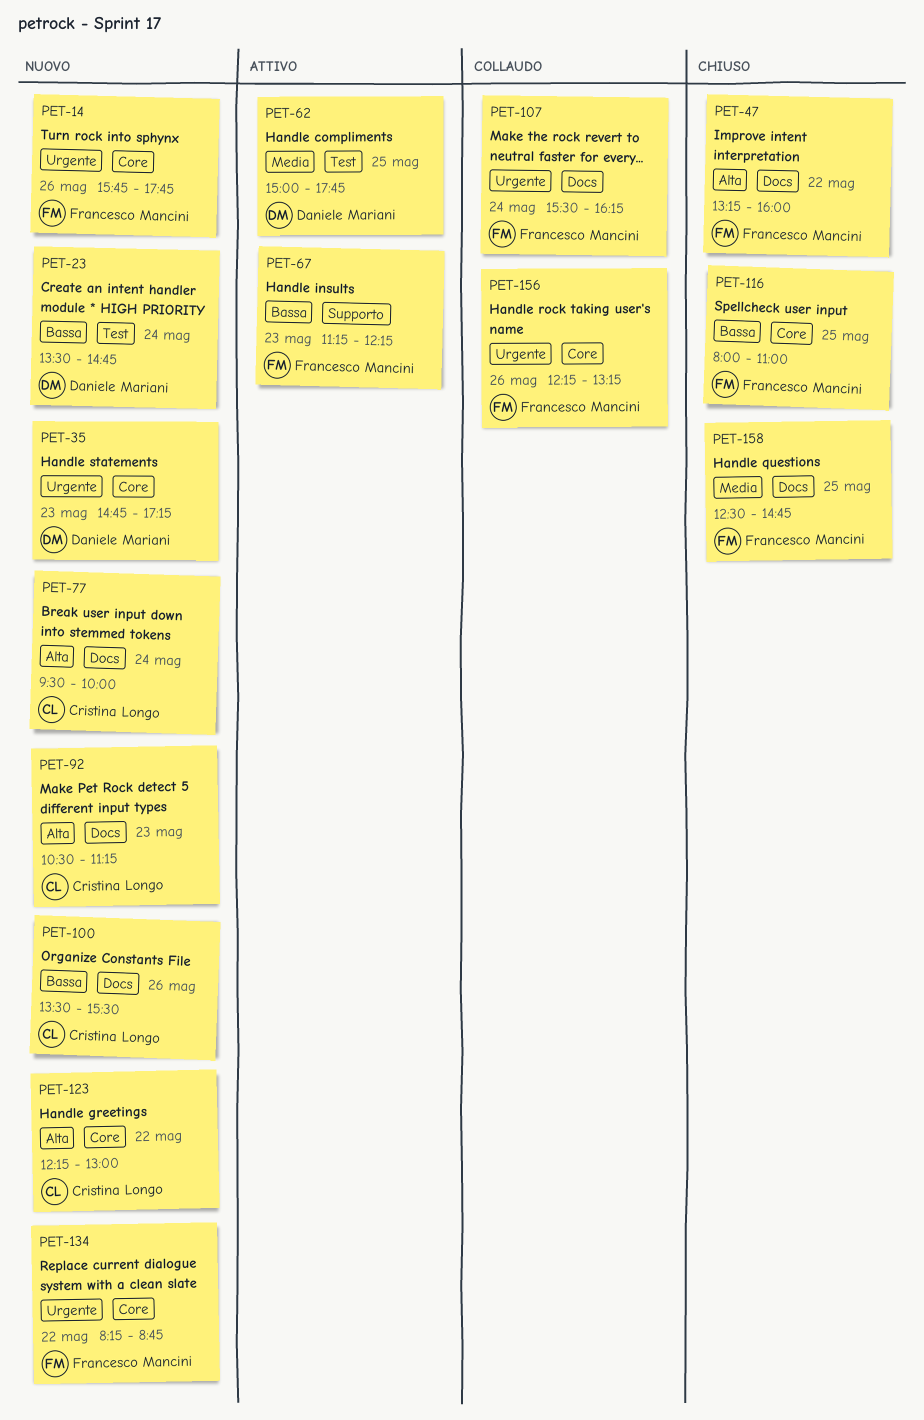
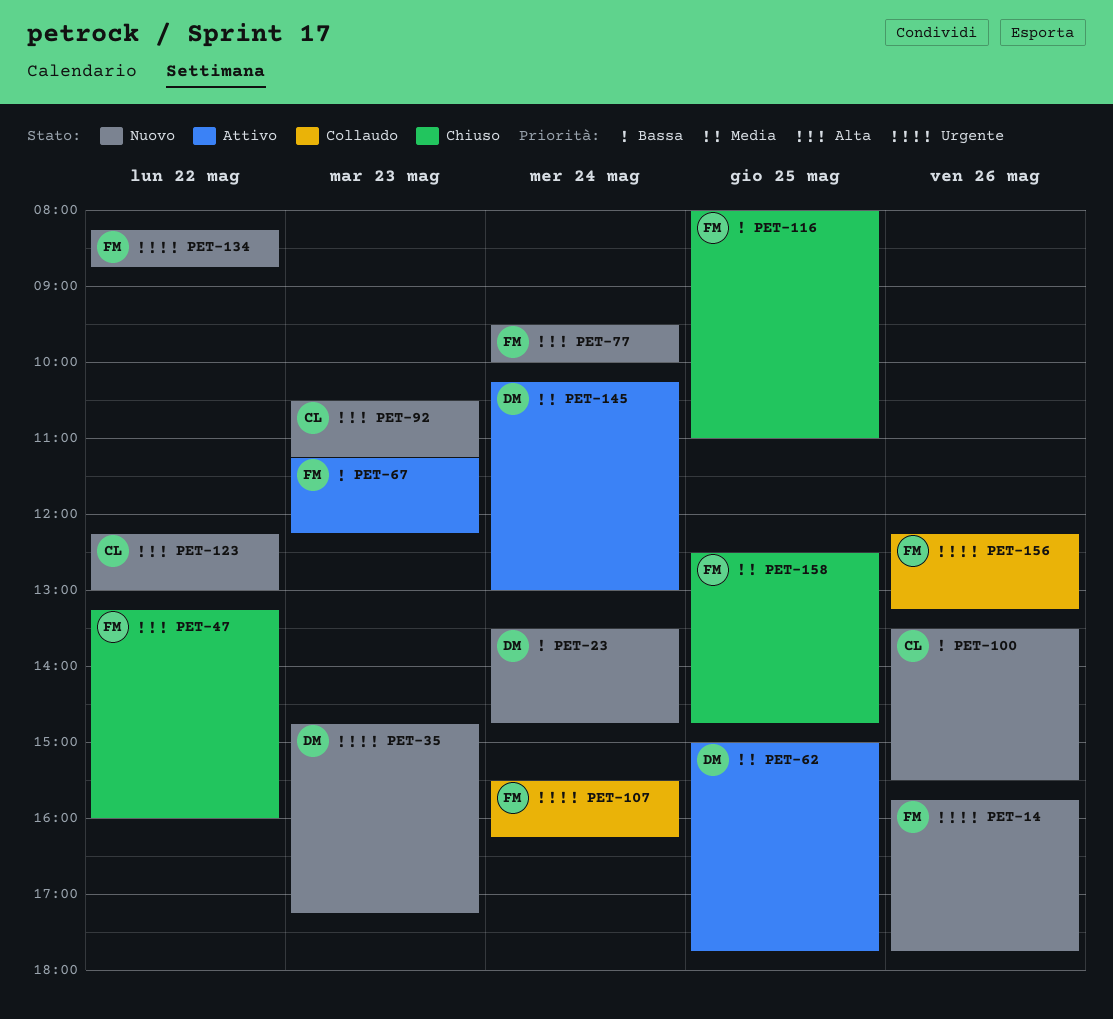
PET-77, owner: Cristina Longo -> Francesco Mancini
PET-145: none -> present

